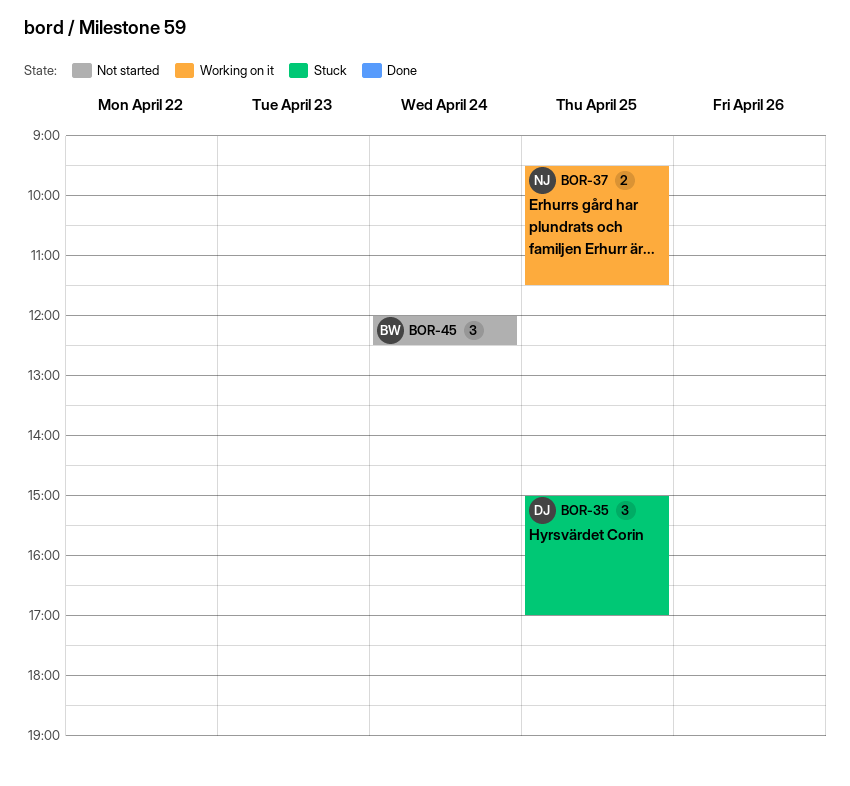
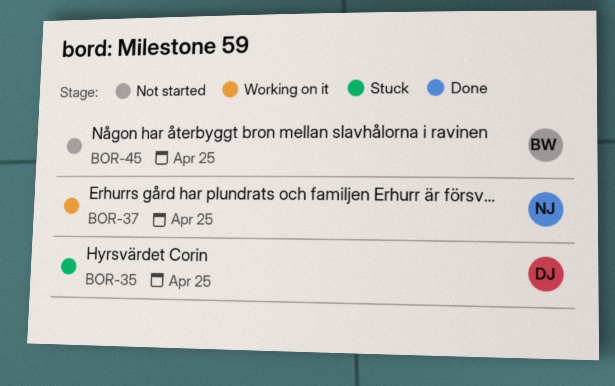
BOR-45, day: Apr 24 -> Apr 25

